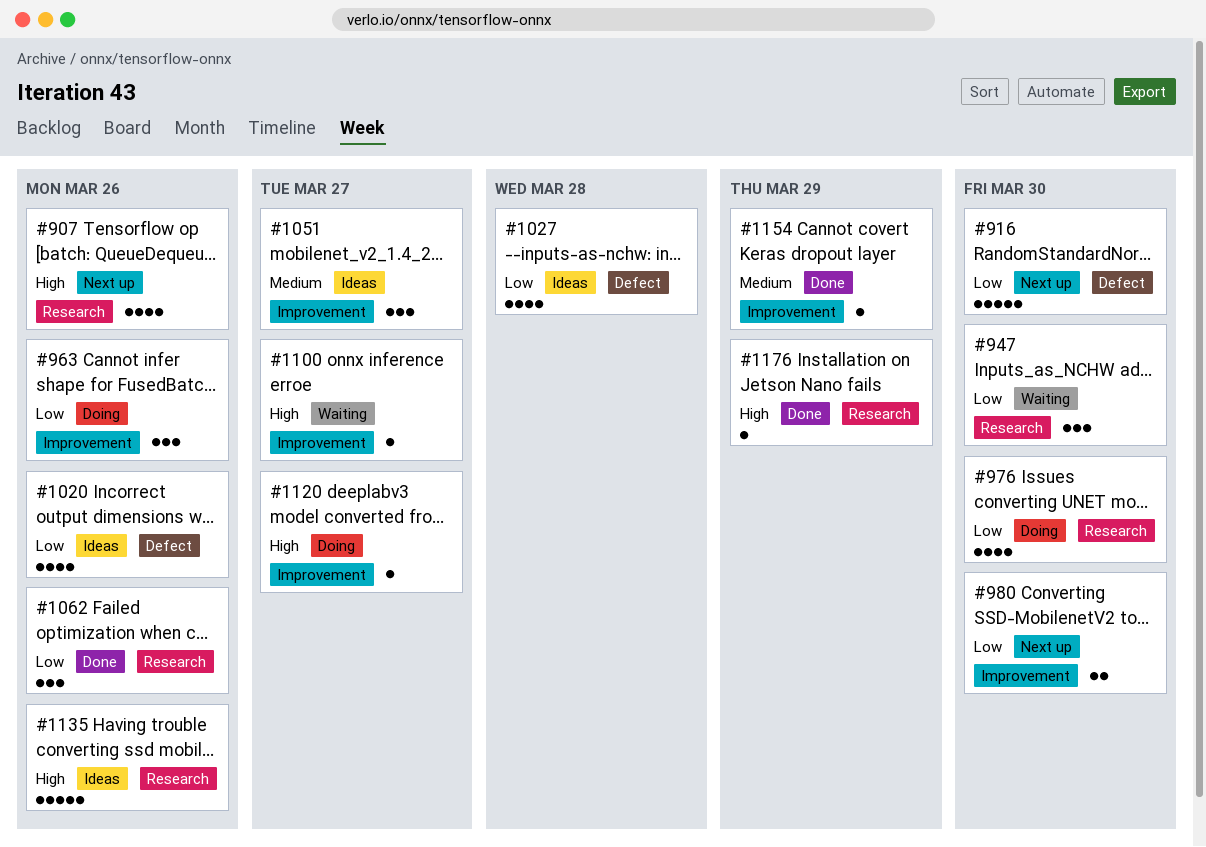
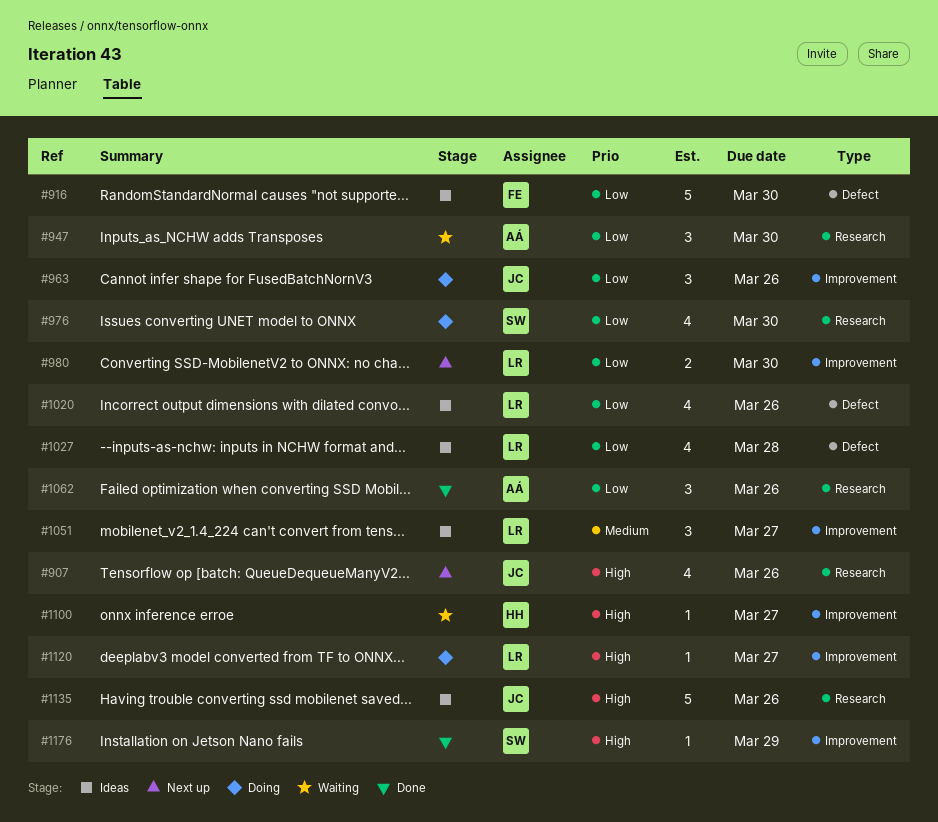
#916, status: Next up -> Ideas
#1154: present -> none
#1176, label: Research -> Improvement

